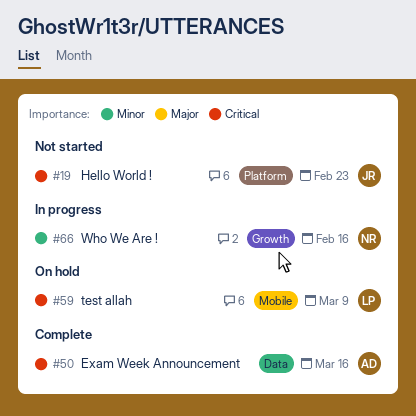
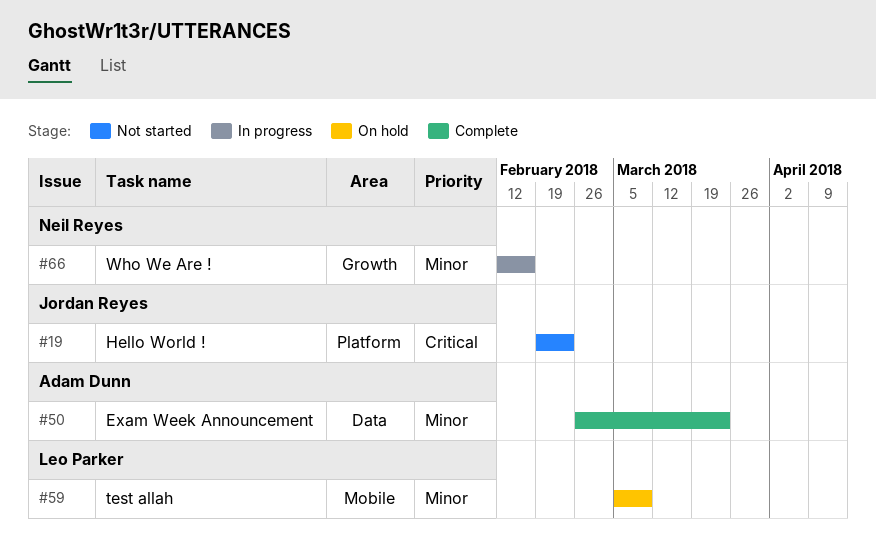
#50, priority: Critical -> Minor
#50, due: Mar 16 -> Mar 23
#59, priority: Critical -> Minor

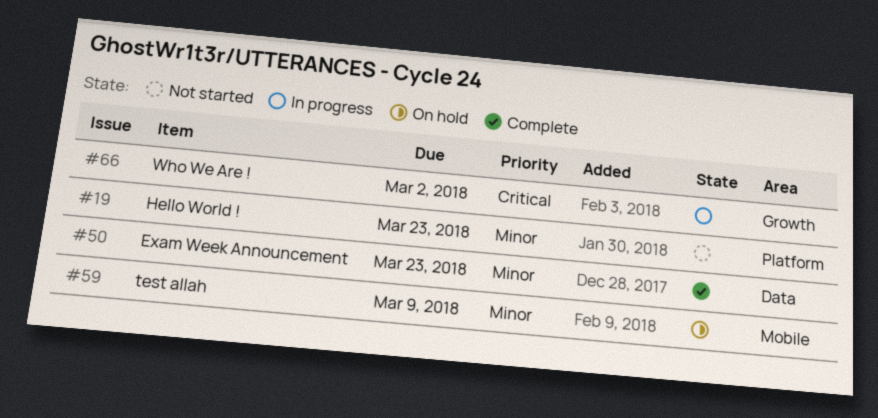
#19, priority: Critical -> Minor
#19, due: Feb 23 -> Mar 23
#66, priority: Minor -> Critical
#66, due: Feb 16 -> Mar 2

